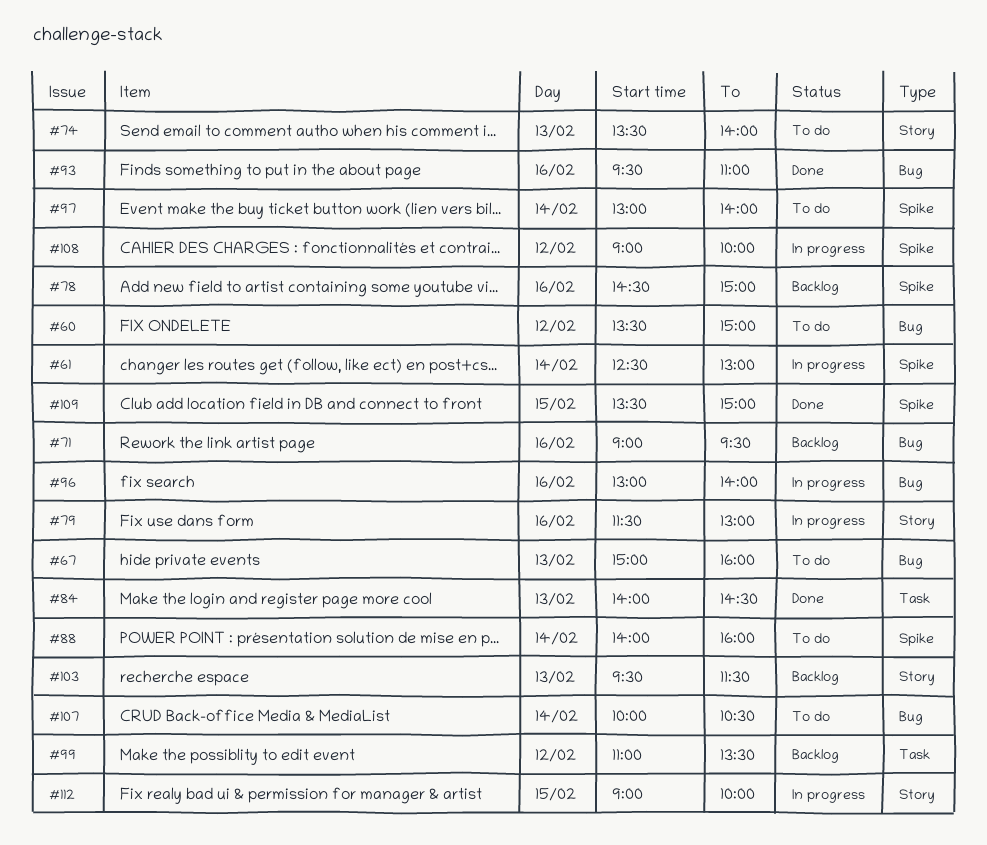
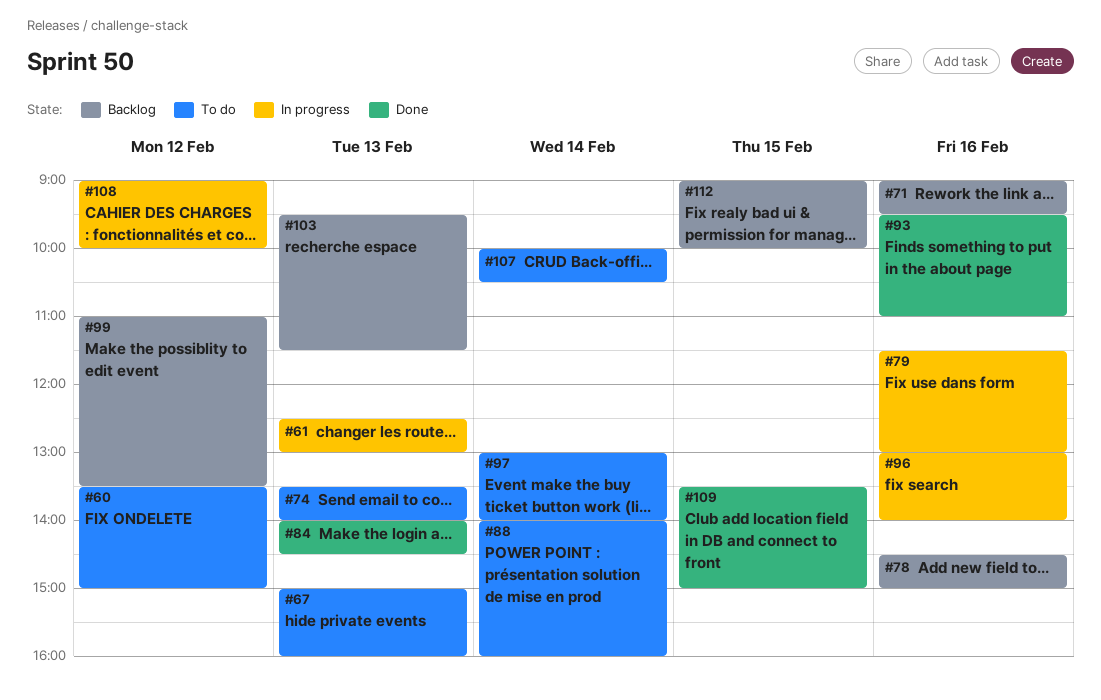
#61, day: Feb 14 -> Feb 13
#112, status: In progress -> Backlog

